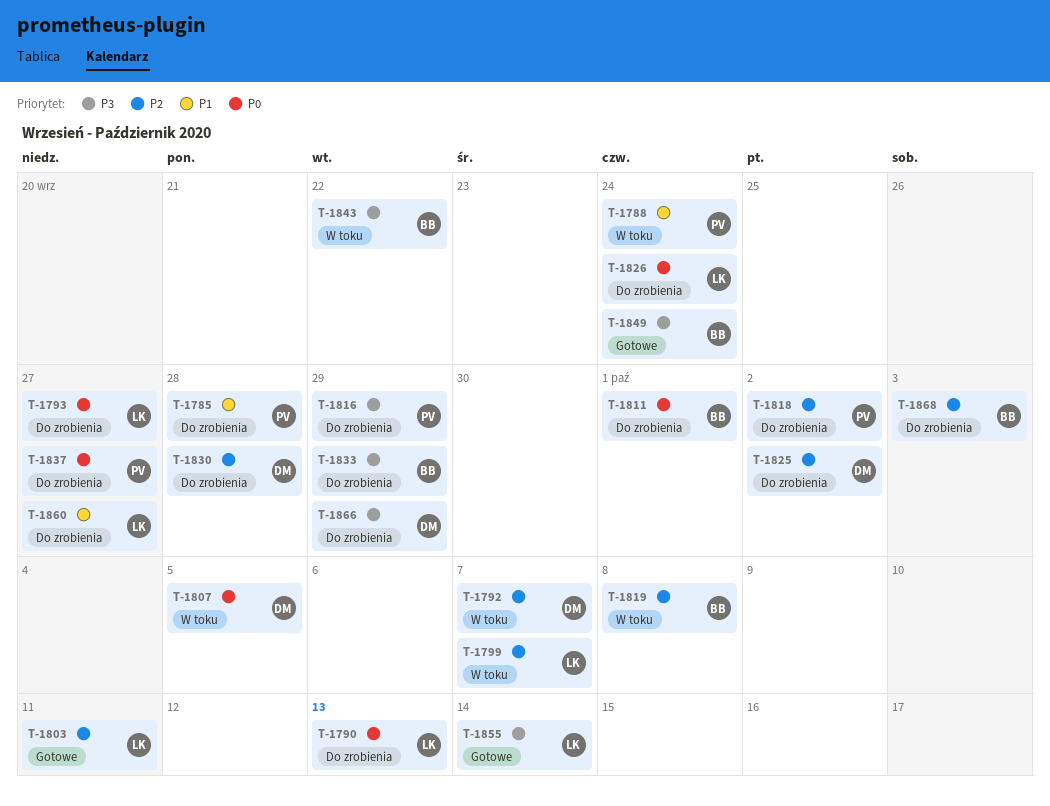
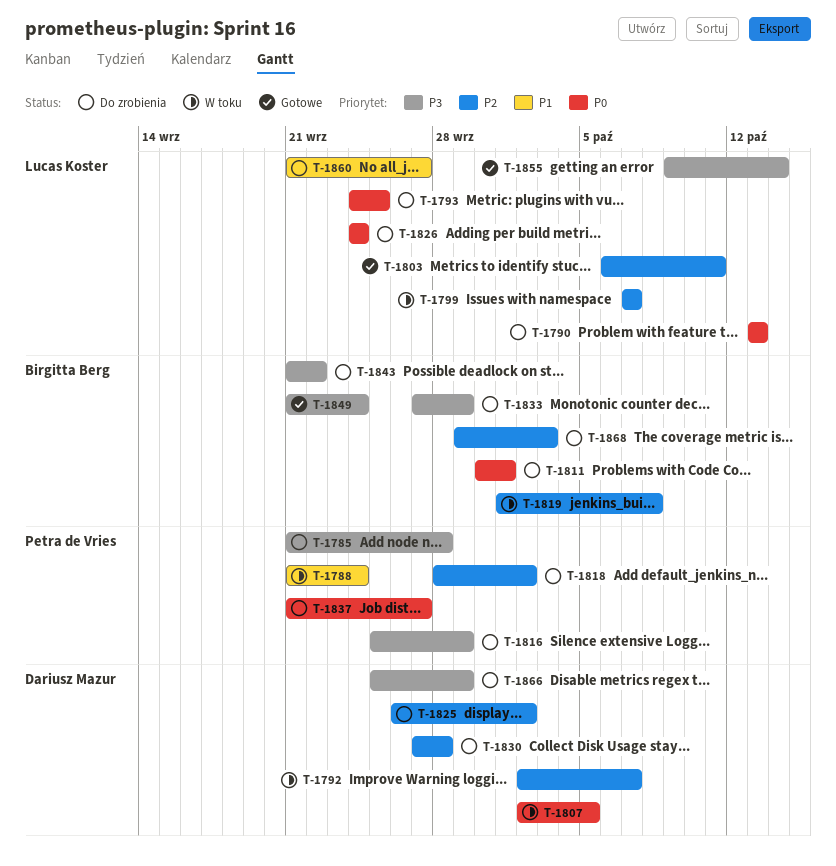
T-1785, priority: P1 -> P3
T-1793, due: Sep 27 -> Sep 25
T-1843, status: W toku -> Do zrobienia

